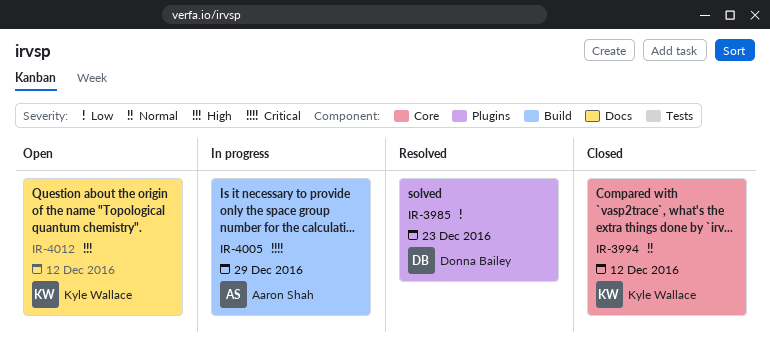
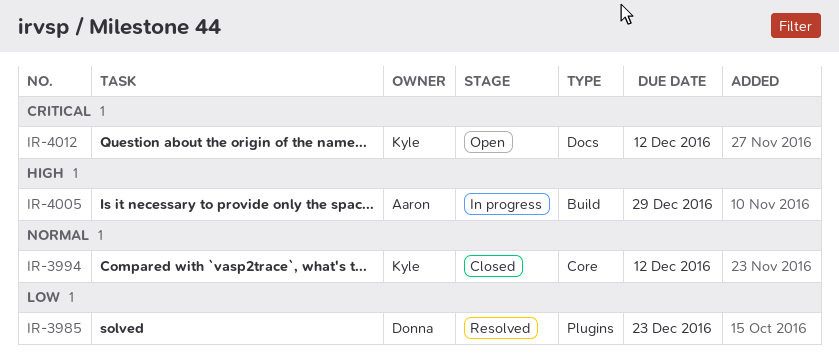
IR-4005, priority: Critical -> High
IR-4012, priority: High -> Critical

